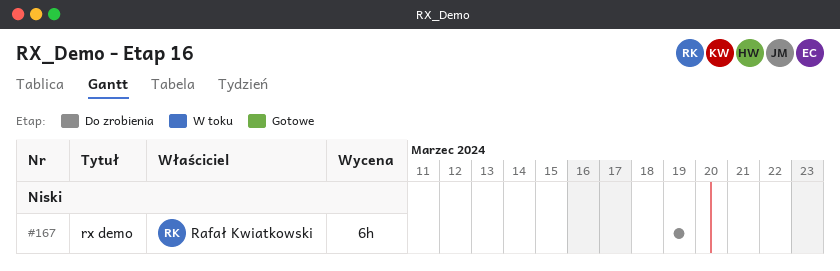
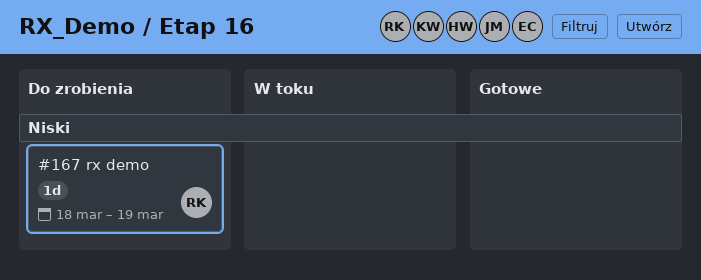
#167, estimate: 6h -> 1d
#167, start: Mar 19 -> Mar 18

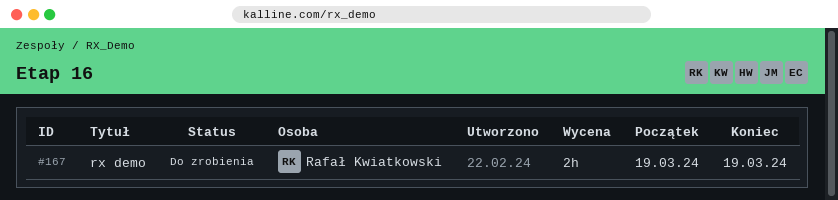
#167, estimate: 1d -> 2h
#167, start: Mar 18 -> Mar 19

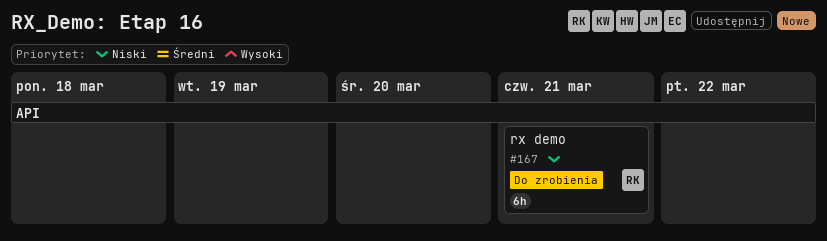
#167, estimate: 2h -> 6h
#167, due: Mar 19 -> Mar 21

